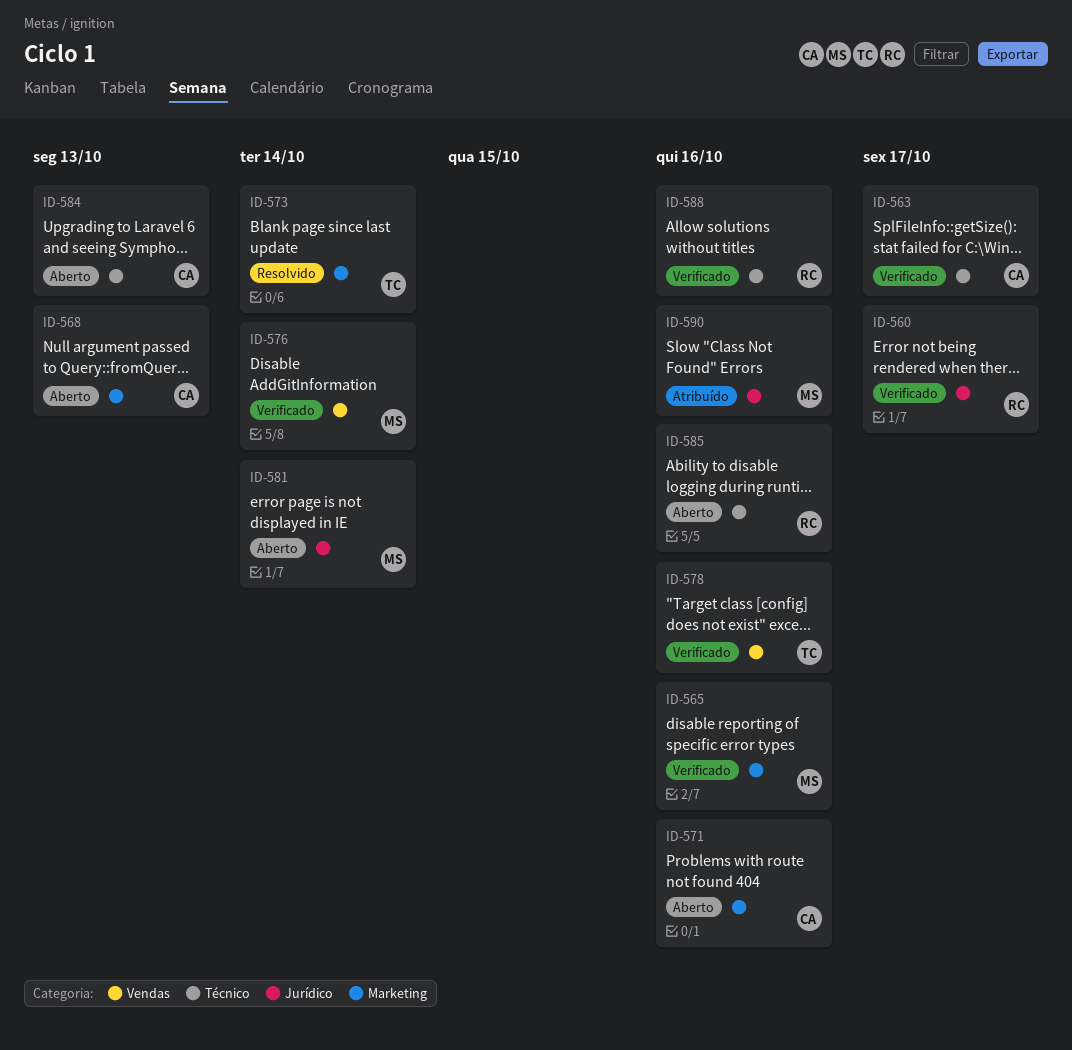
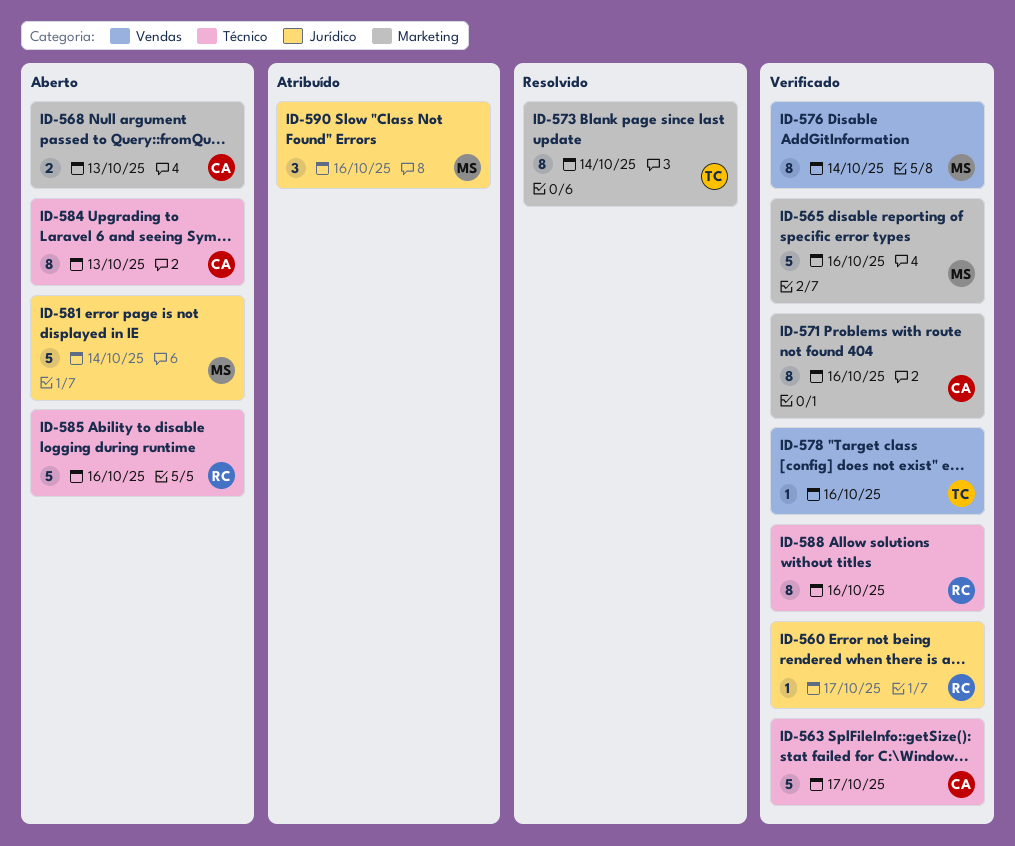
ID-571, status: Aberto -> Verificado

